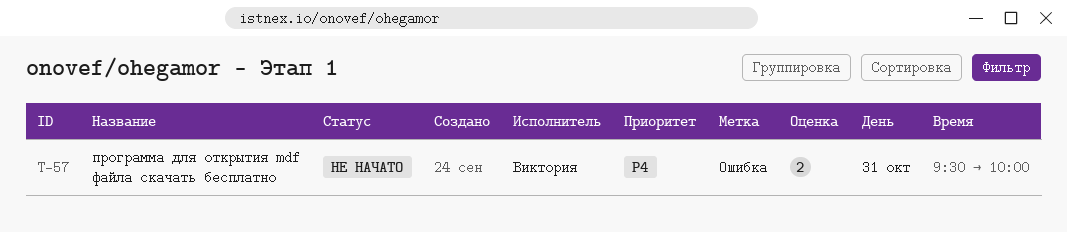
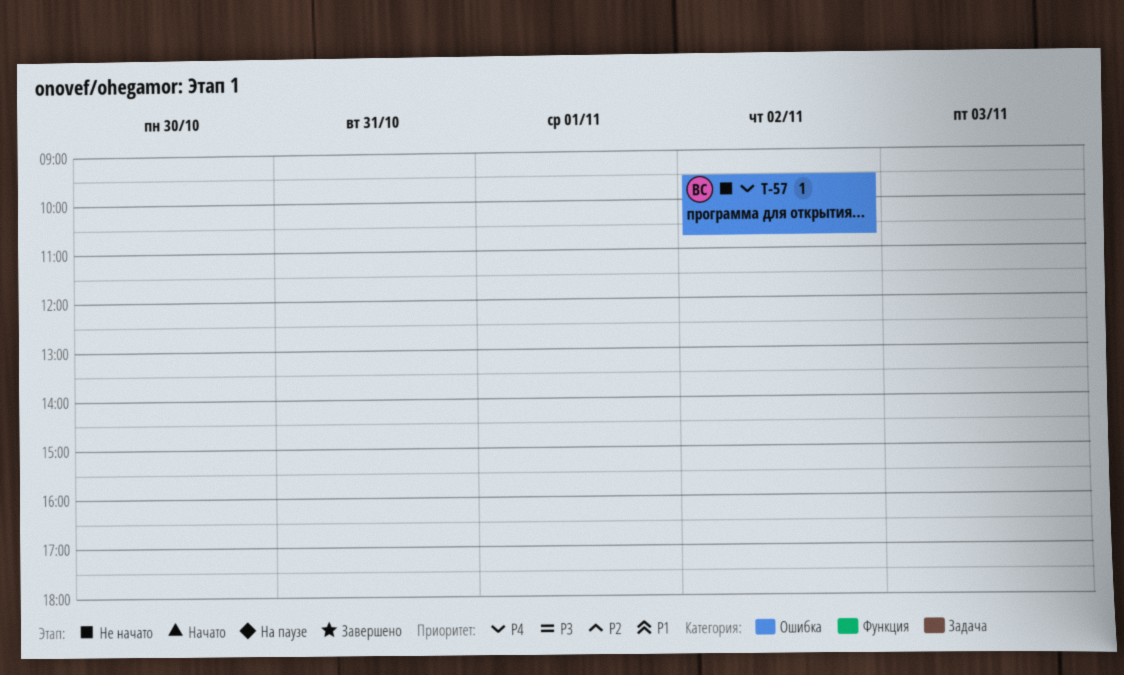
T-57, estimate: 2 -> 1
T-57, day: Oct 31 -> Nov 2
T-57, ends: 10:00 -> 10:45

